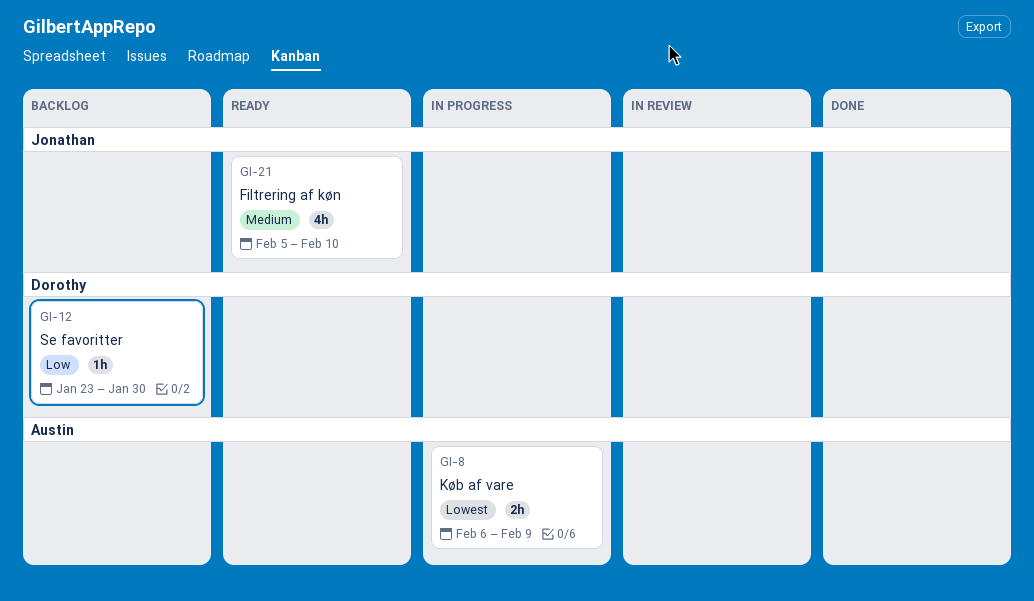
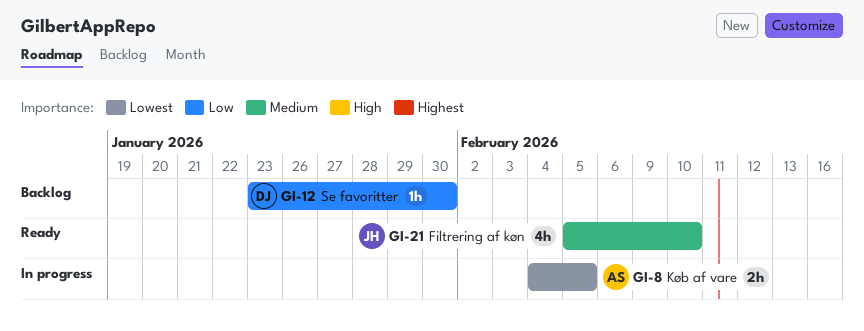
GI-8, start: Feb 6 -> Feb 4
GI-8, due: Feb 9 -> Feb 5

